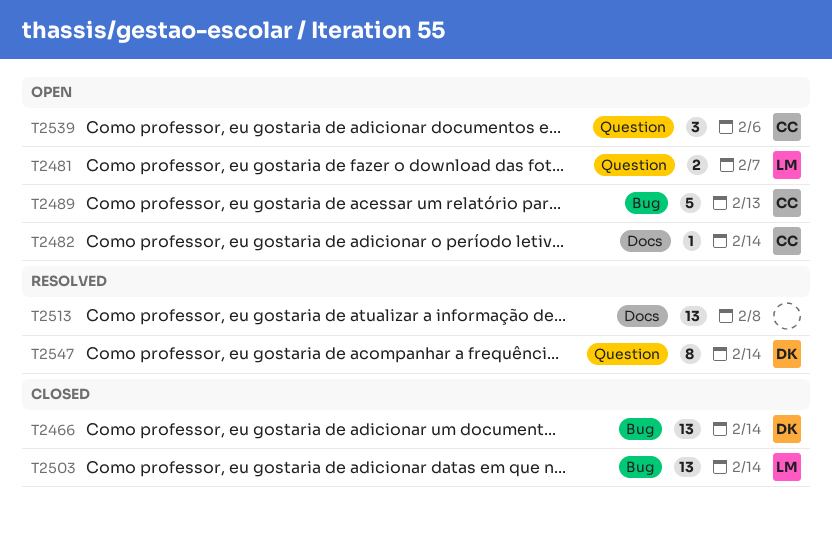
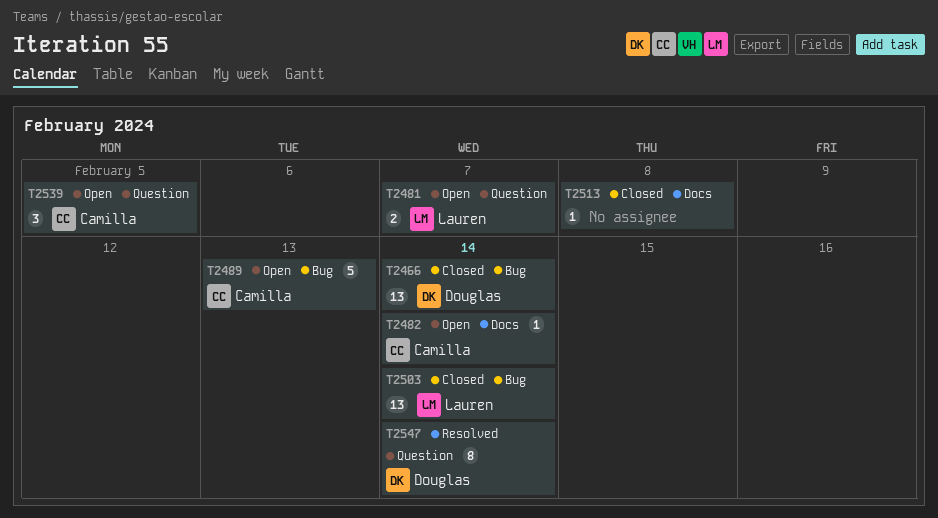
T2513, status: Resolved -> Closed
T2513, estimate: 13 -> 1
T2539, due: Feb 6 -> Feb 5

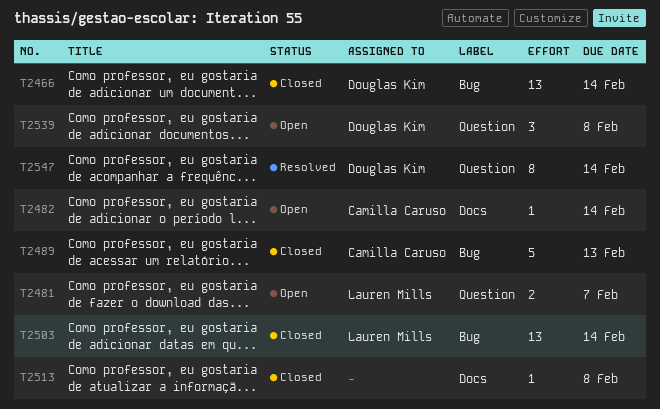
T2489, status: Open -> Closed
T2539, owner: Camilla Caruso -> Douglas Kim
T2539, due: Feb 5 -> Feb 8

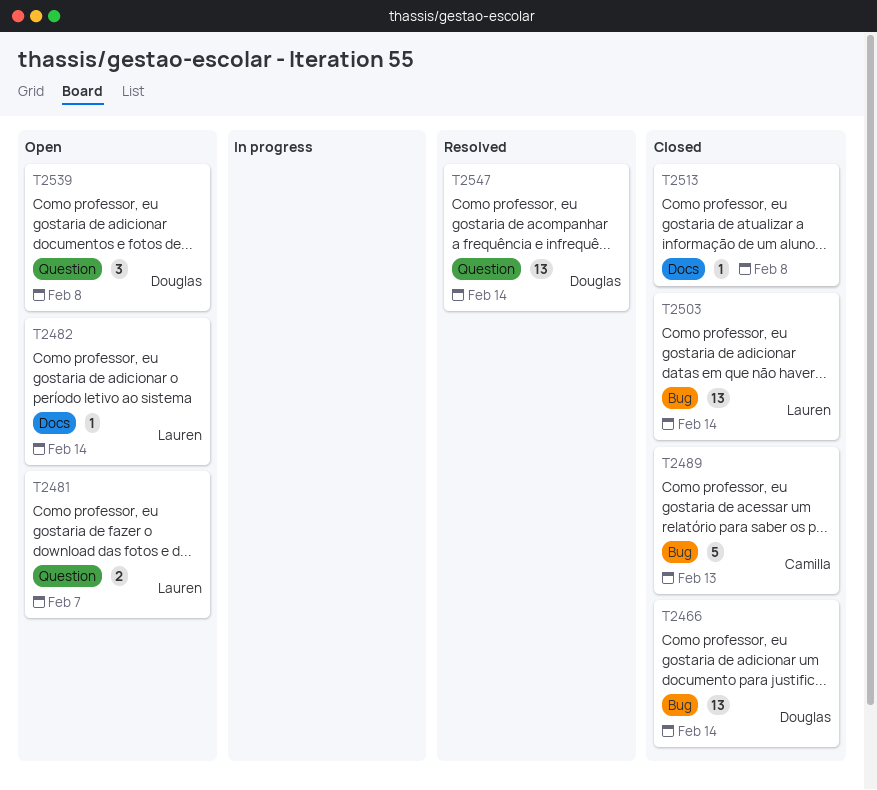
T2482, owner: Camilla Caruso -> Lauren Mills
T2547, estimate: 8 -> 13

